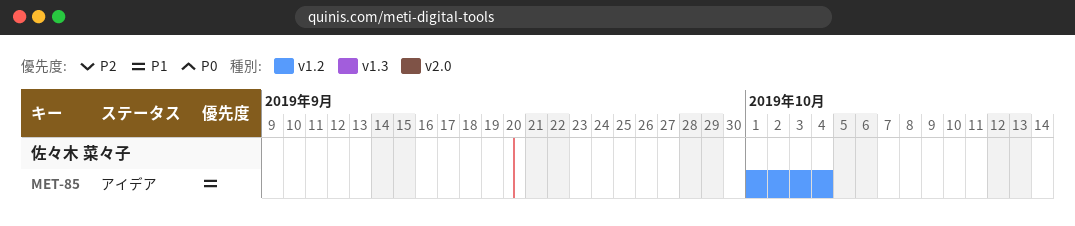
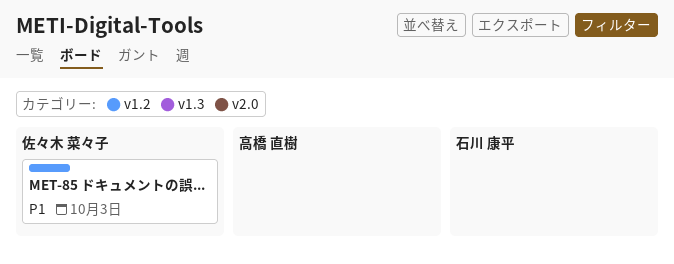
MET-85, due: Oct 4 -> Oct 3

